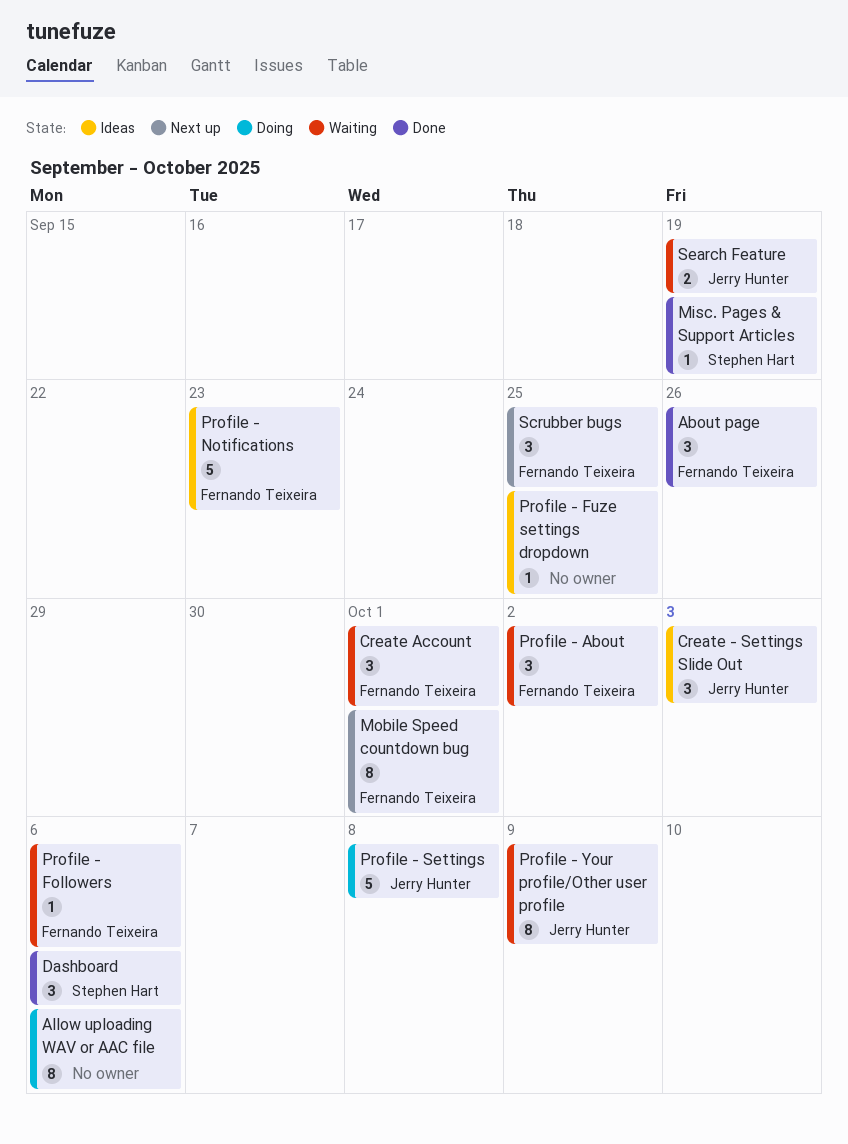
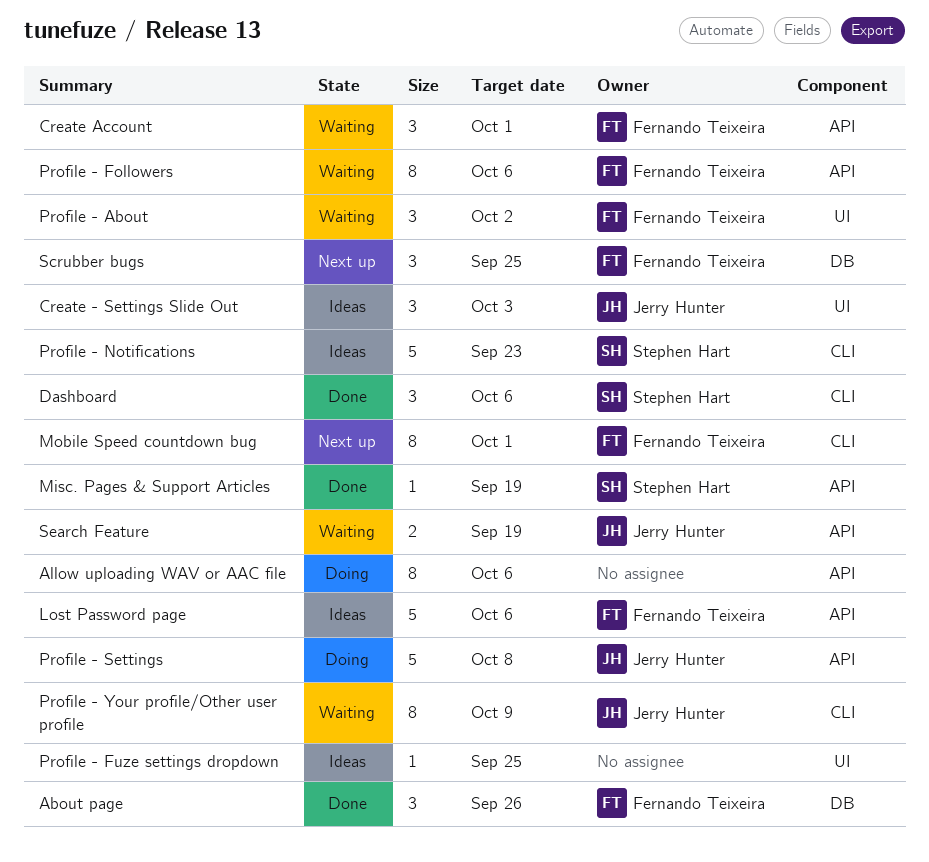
Lost Password page: none -> present
Profile - Followers, estimate: 1 -> 8
Profile - Notifications, owner: Fernando Teixeira -> Stephen Hart

